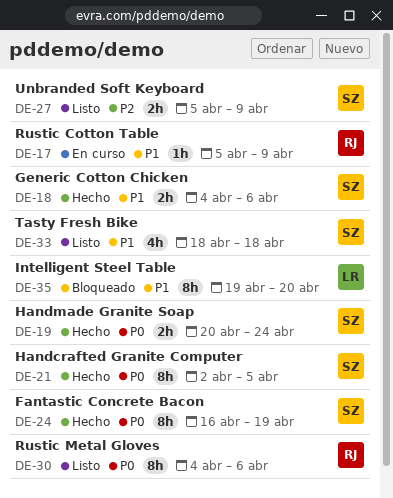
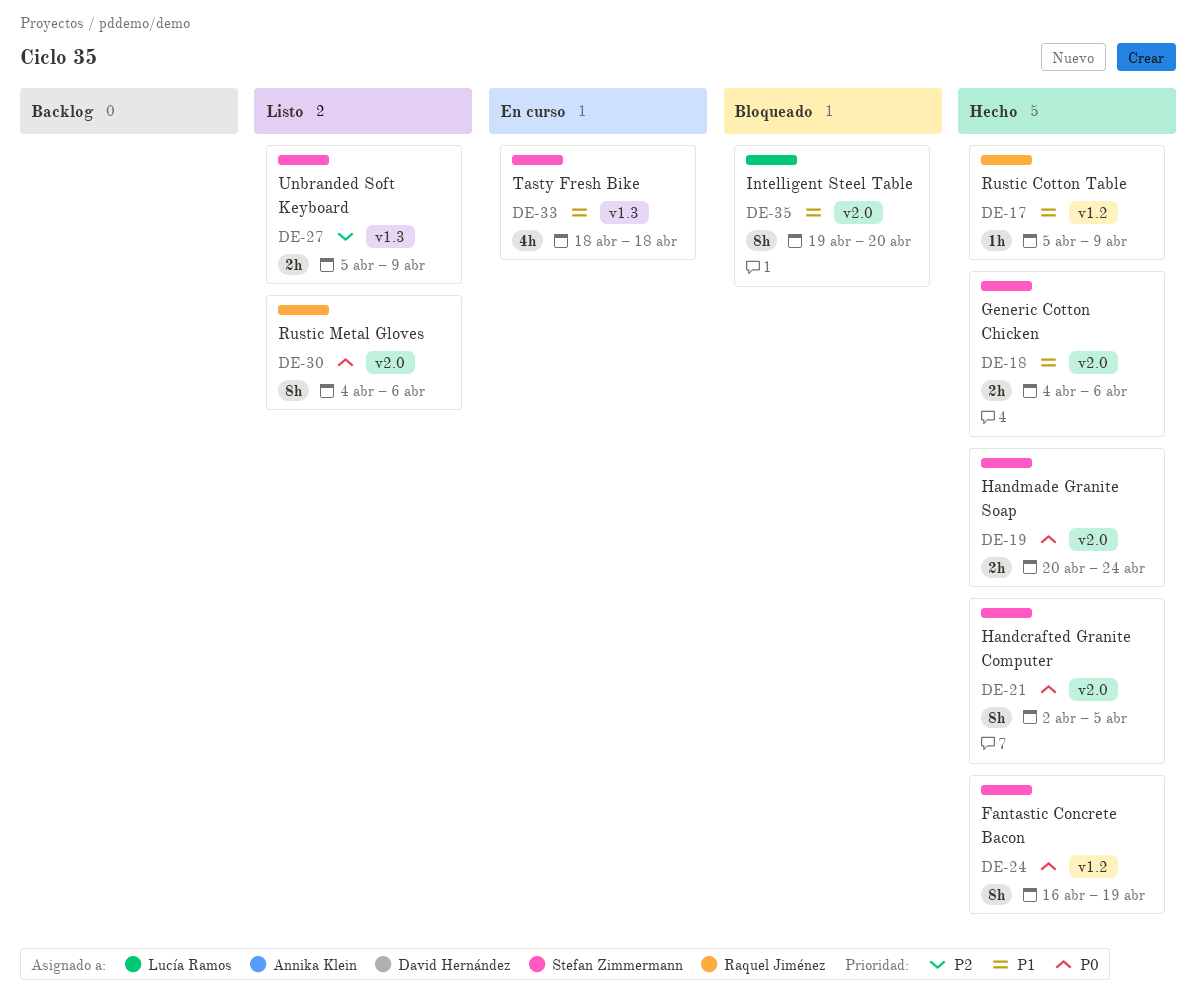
DE-17, status: En curso -> Hecho
DE-33, status: Listo -> En curso

